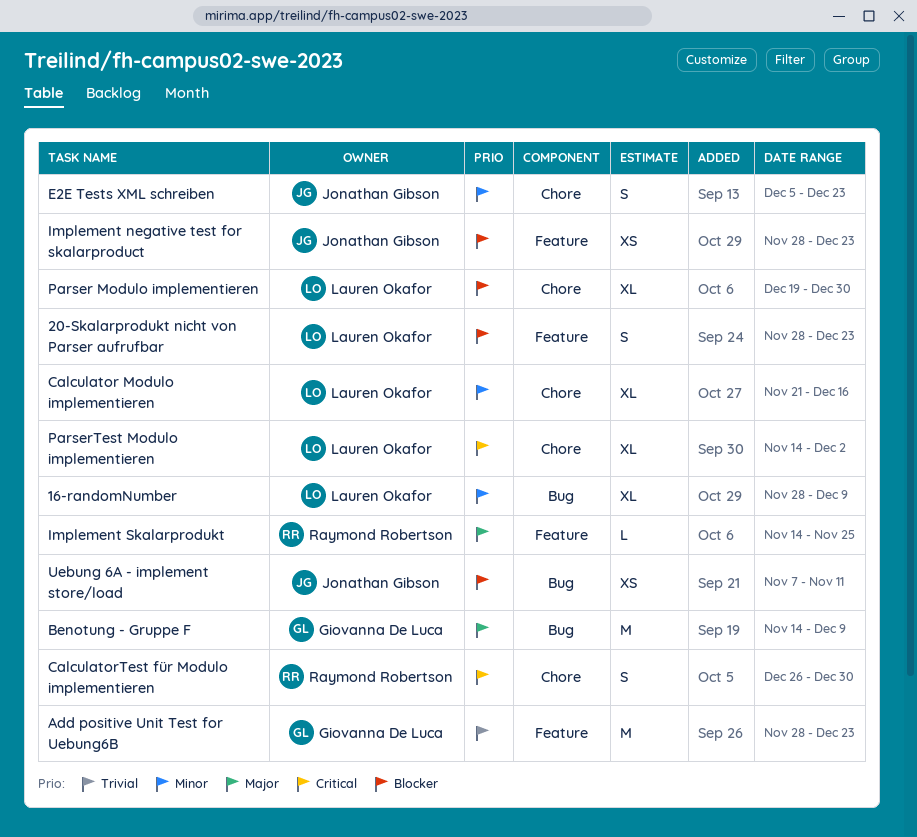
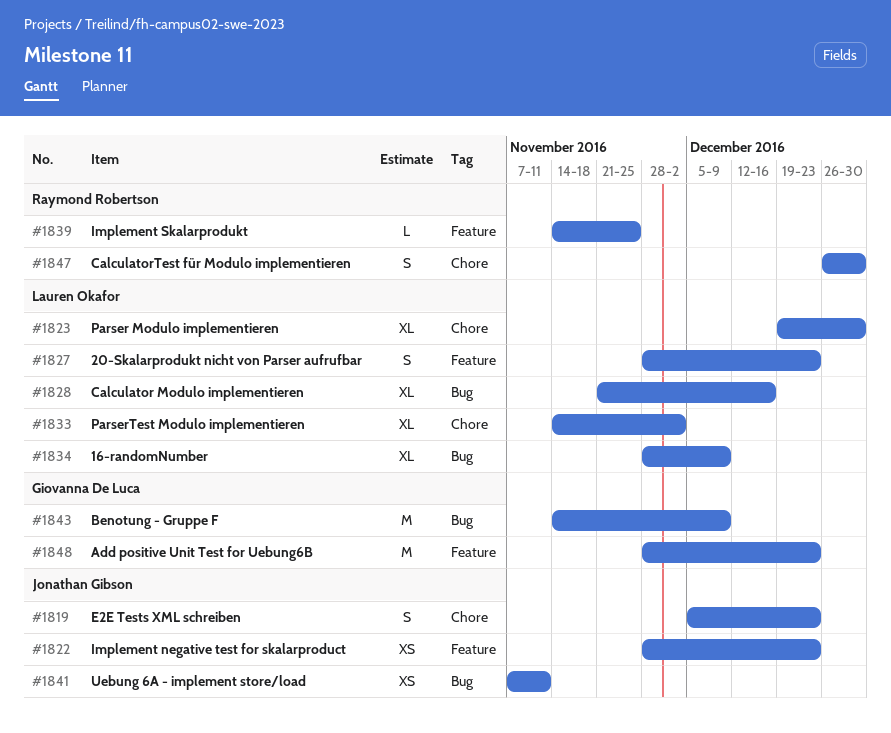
Calculator Modulo implementieren, label: Chore -> Bug

